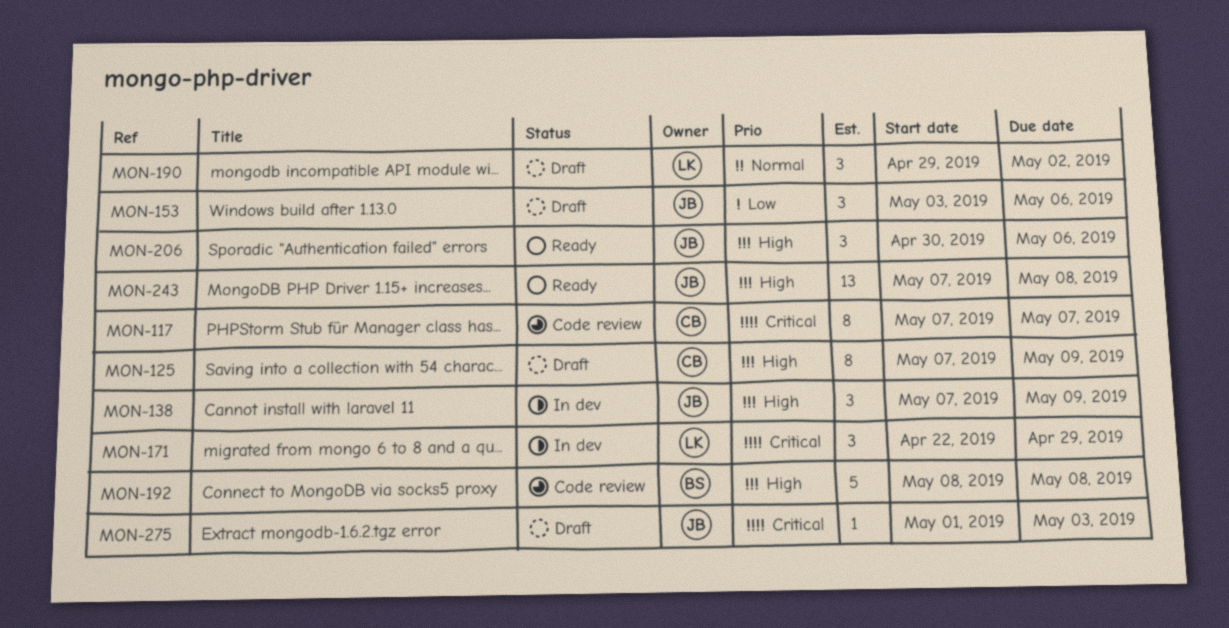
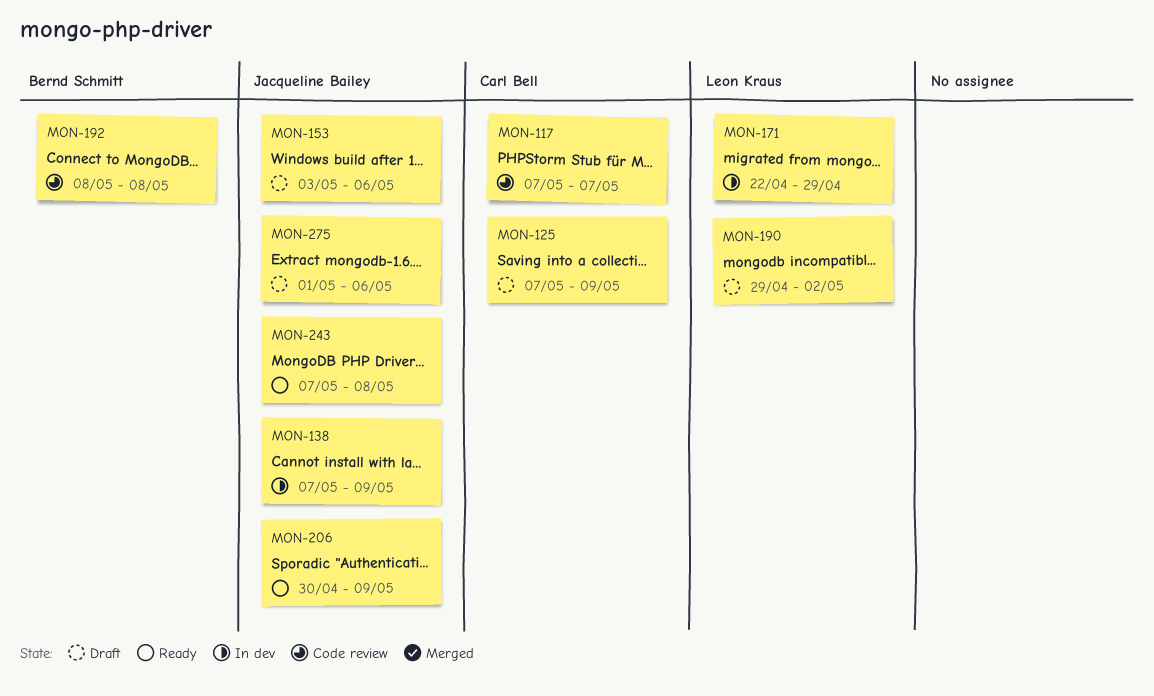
MON-206, due: May 6 -> May 9
MON-275, due: May 3 -> May 6

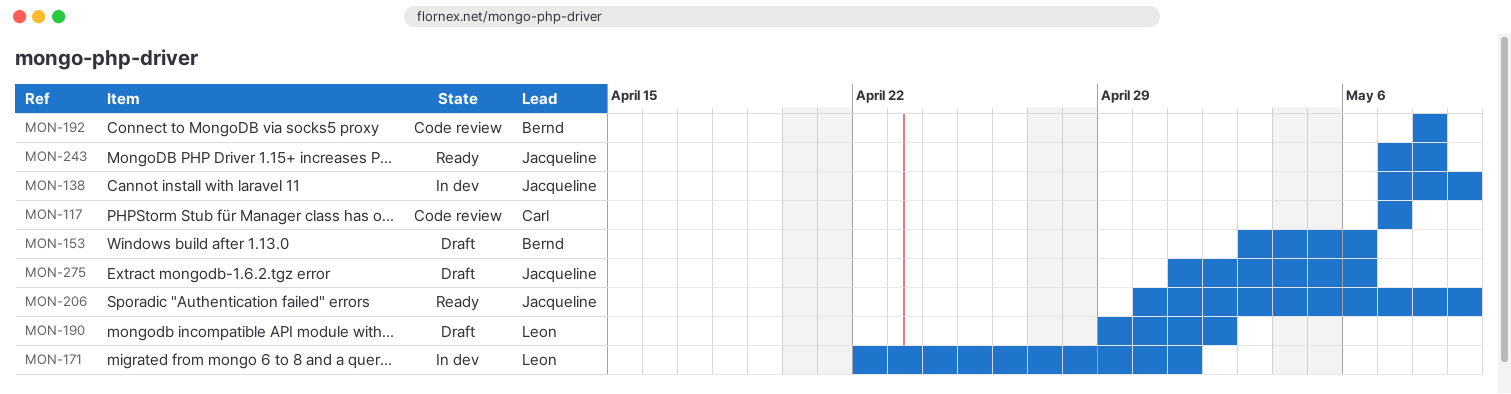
MON-125: present -> none
MON-153, owner: Jacqueline Bailey -> Bernd Schmitt
MON-171, due: Apr 29 -> May 1

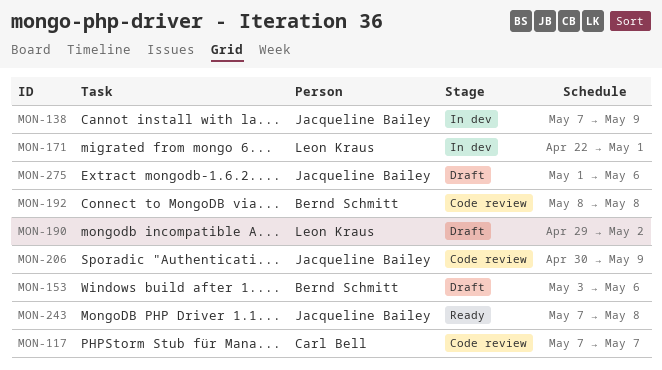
MON-206, status: Ready -> Code review

